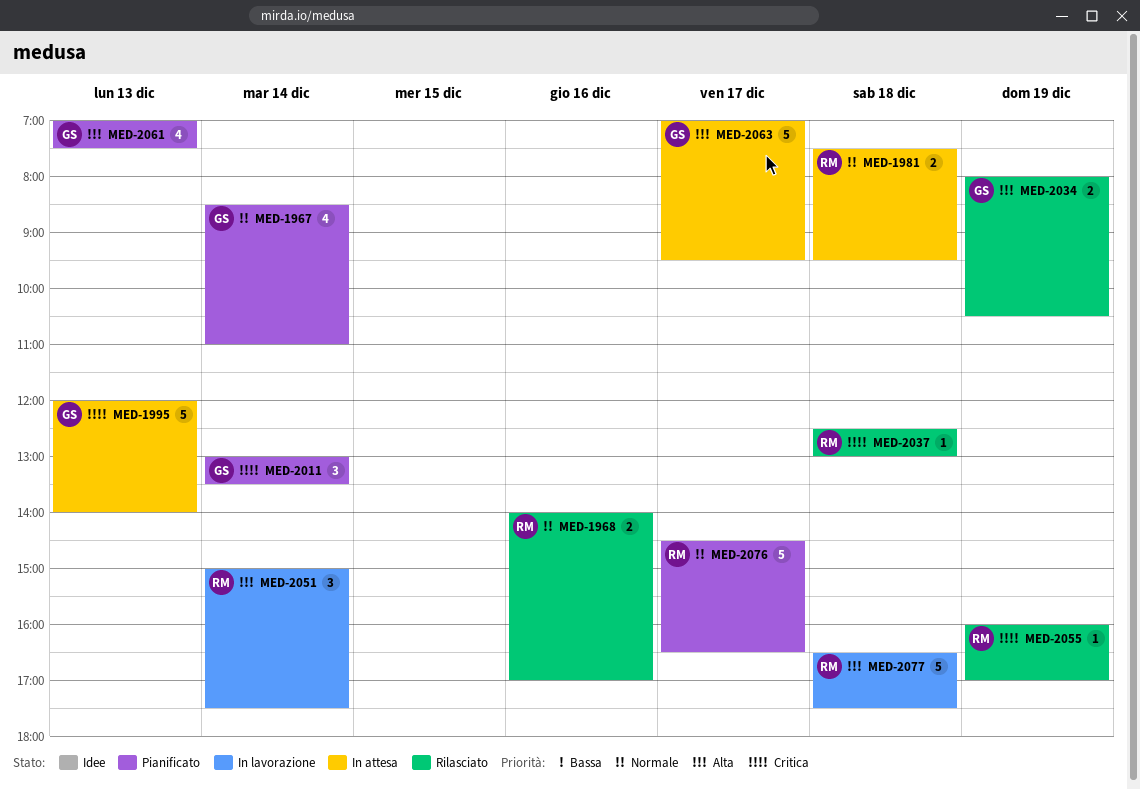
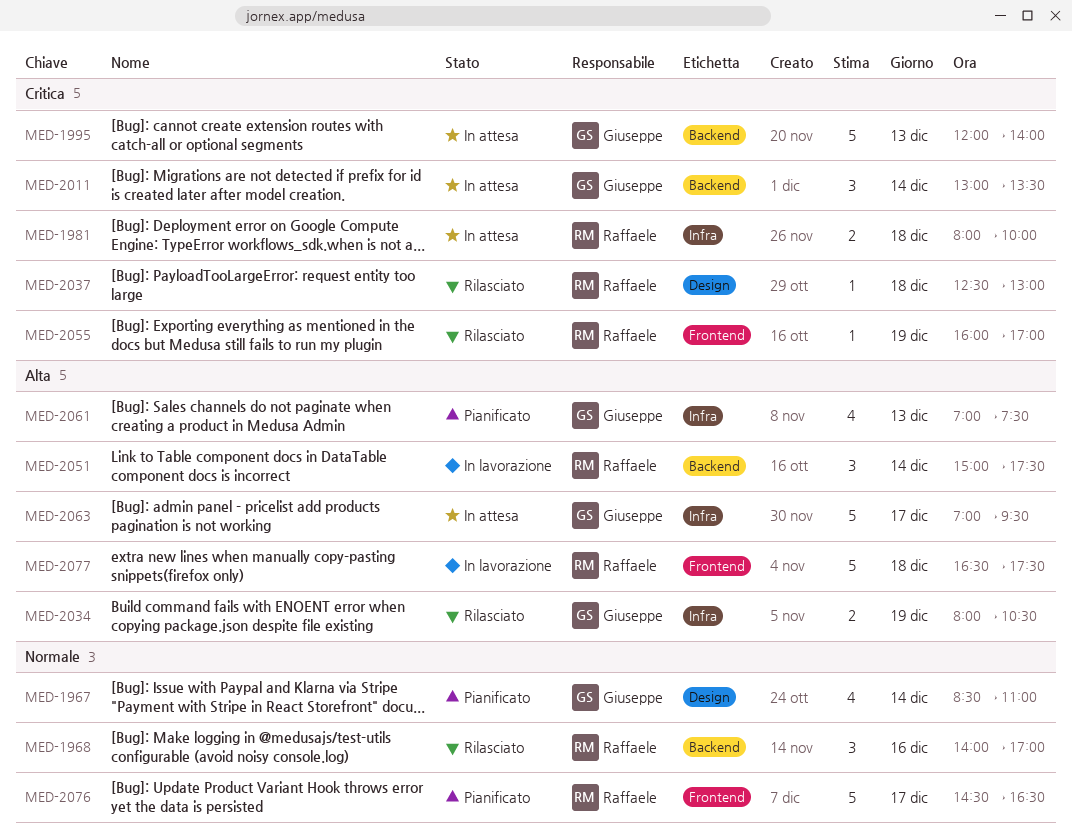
MED-1968, estimate: 2 -> 3
MED-1981, priority: Normale -> Critica
MED-1981, begins: 07:30 -> 08:00
MED-1981, ends: 09:30 -> 10:00
MED-2011, status: Pianificato -> In attesa

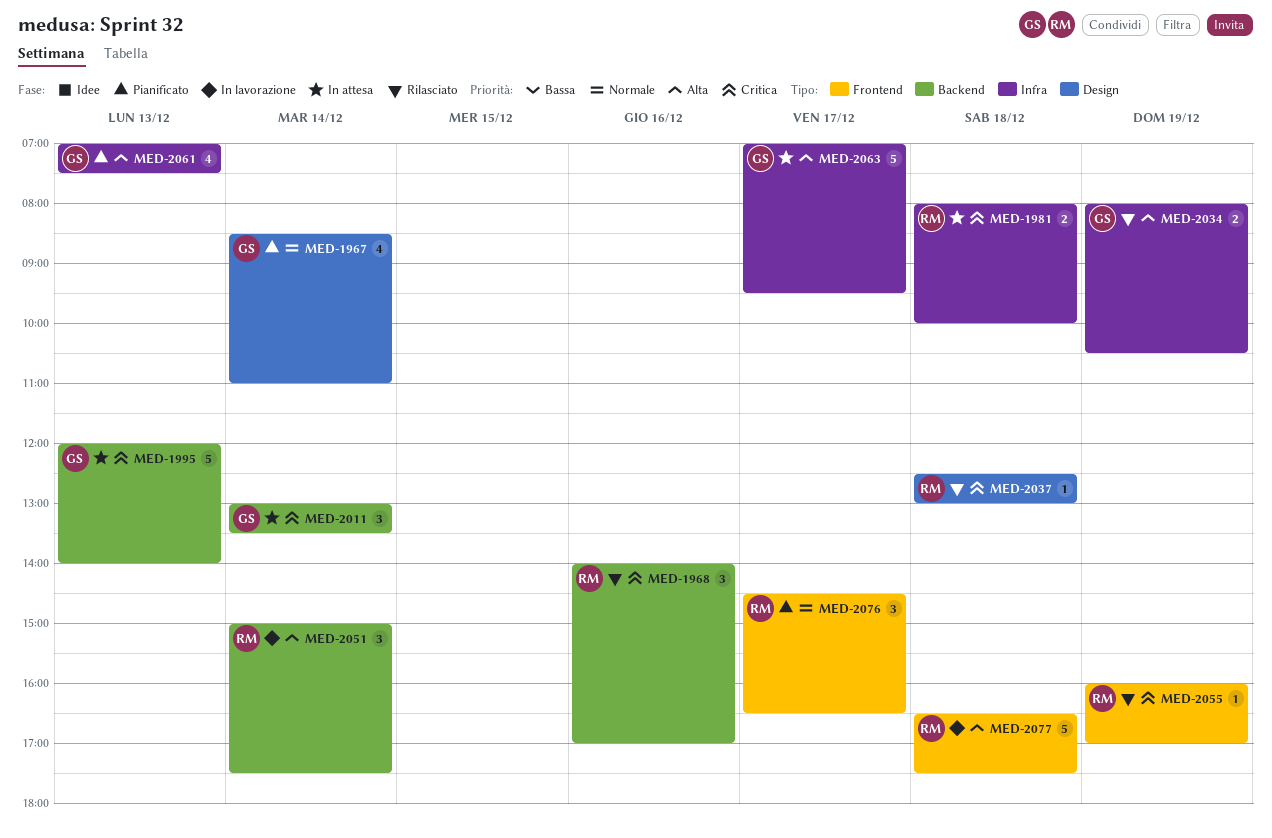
MED-1968, priority: Normale -> Critica
MED-2076, estimate: 5 -> 3

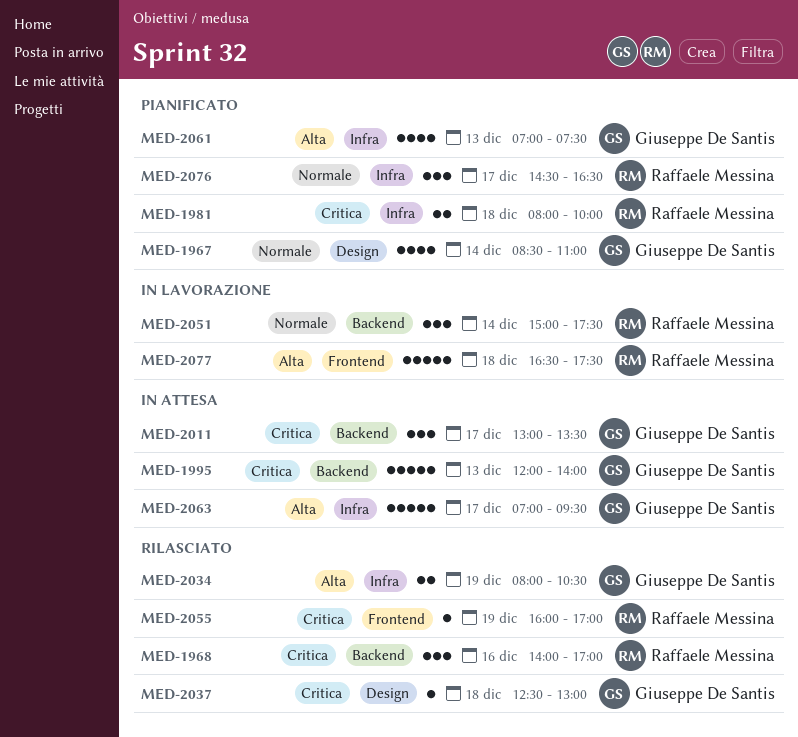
MED-1981, status: In attesa -> Pianificato
MED-2011, day: Dec 14 -> Dec 17
MED-2037, owner: Raffaele Messina -> Giuseppe De Santis
MED-2051, priority: Alta -> Normale
MED-2076, label: Frontend -> Infra

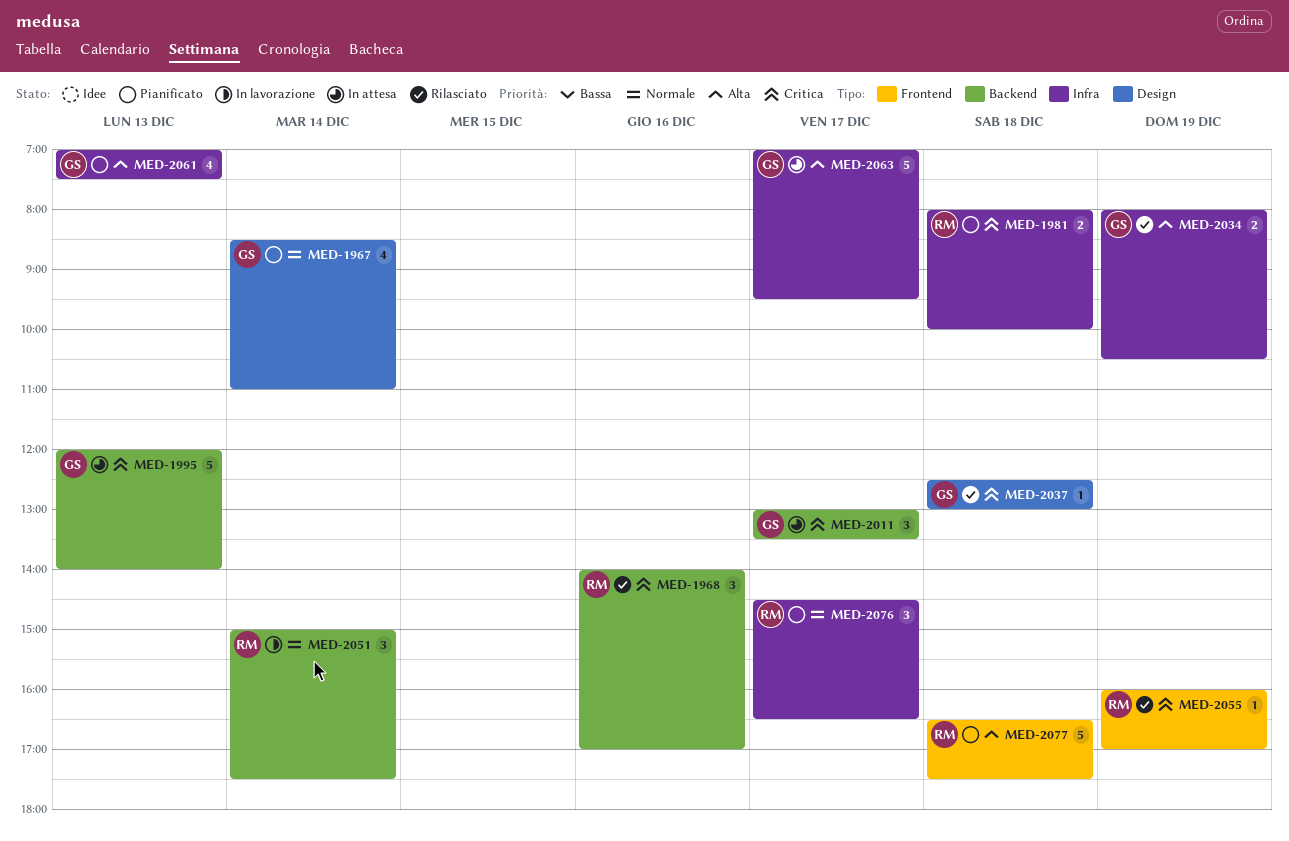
MED-2077, status: In lavorazione -> Pianificato

